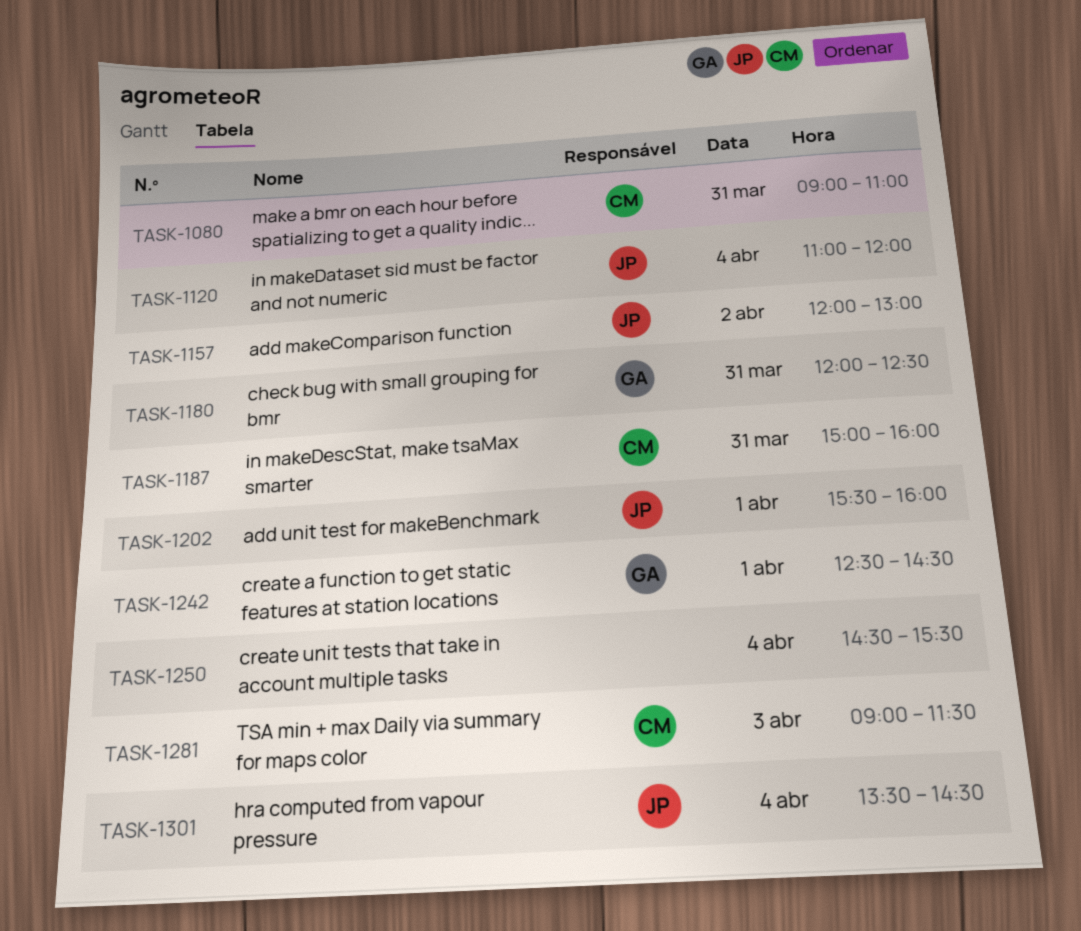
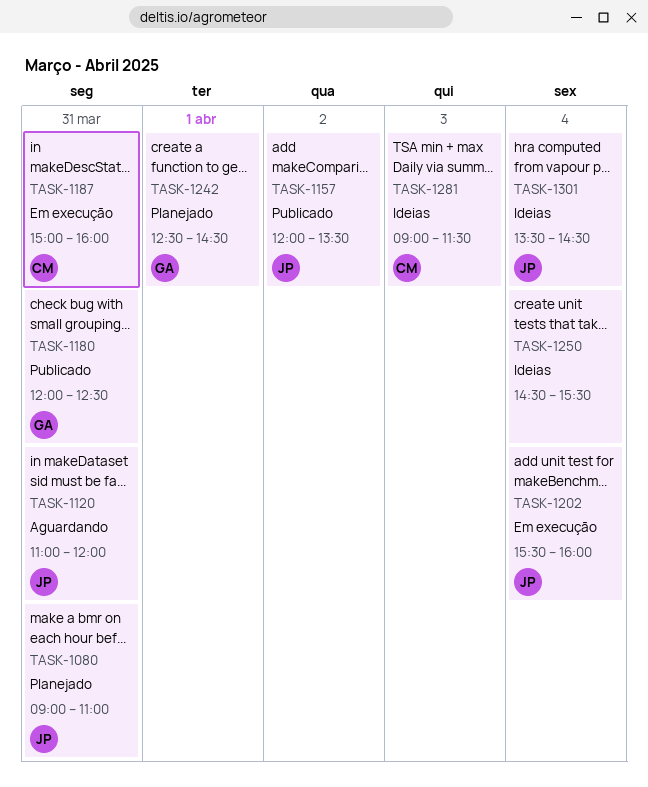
TASK-1080, owner: CM -> JP
TASK-1120, day: Apr 4 -> Mar 31
TASK-1157, ends: 13:00 -> 13:30
TASK-1202, day: Apr 1 -> Apr 4

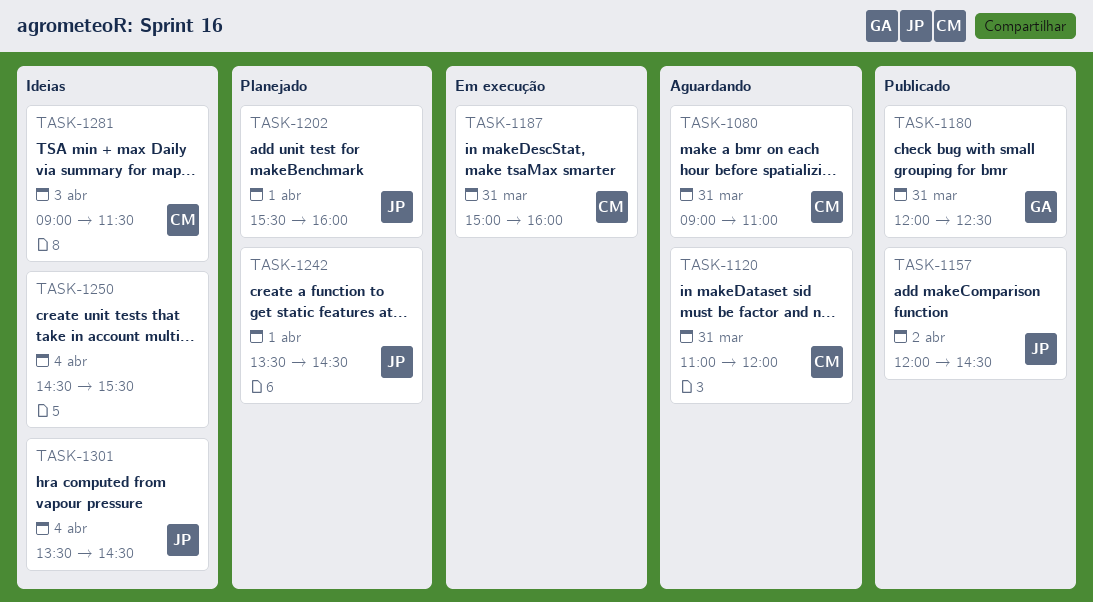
TASK-1080, status: Planejado -> Aguardando
TASK-1080, owner: JP -> CM
TASK-1120, owner: JP -> CM
TASK-1157, ends: 13:30 -> 14:30
TASK-1202, status: Em execução -> Planejado
TASK-1202, day: Apr 4 -> Apr 1
TASK-1242, owner: GA -> JP
TASK-1242, begins: 12:30 -> 13:30

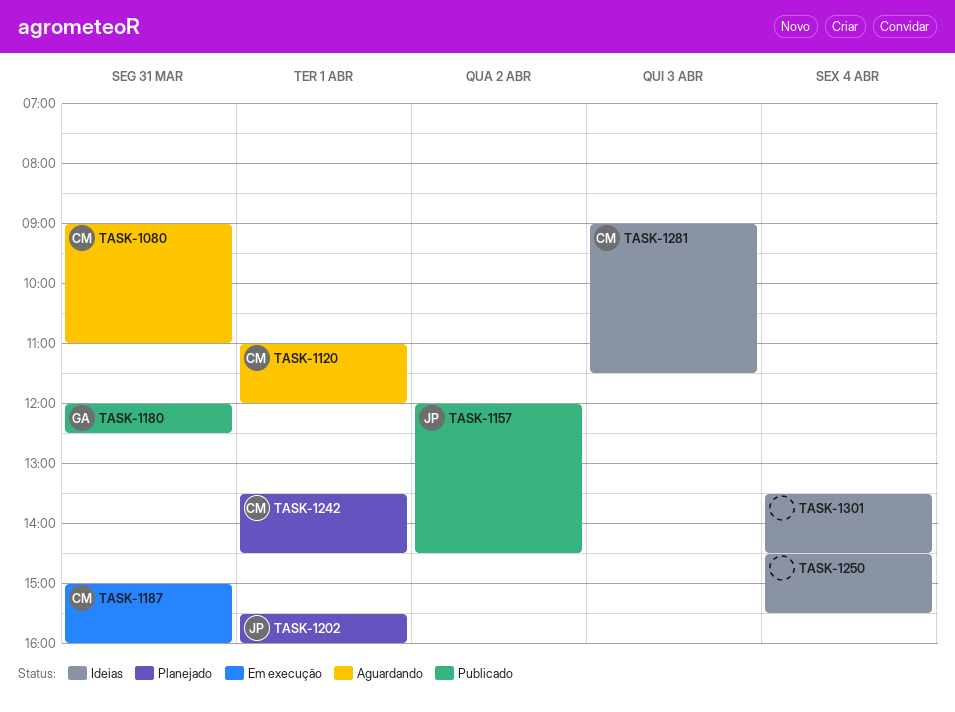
TASK-1120, day: Mar 31 -> Apr 1
TASK-1242, owner: JP -> CM
TASK-1301, owner: JP -> none

